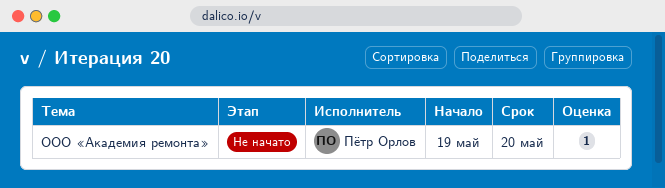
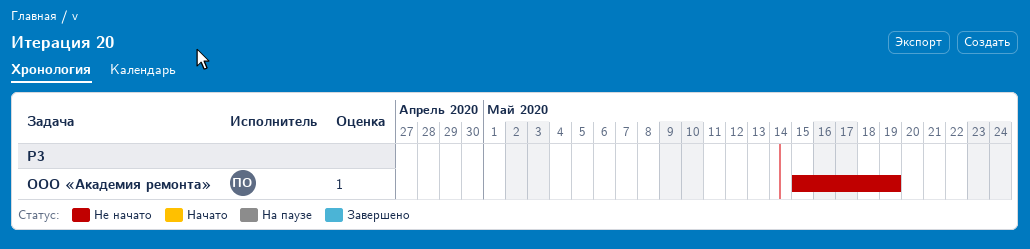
ООО «Академия ремонта», start: May 19 -> May 15
ООО «Академия ремонта», due: May 20 -> May 19

